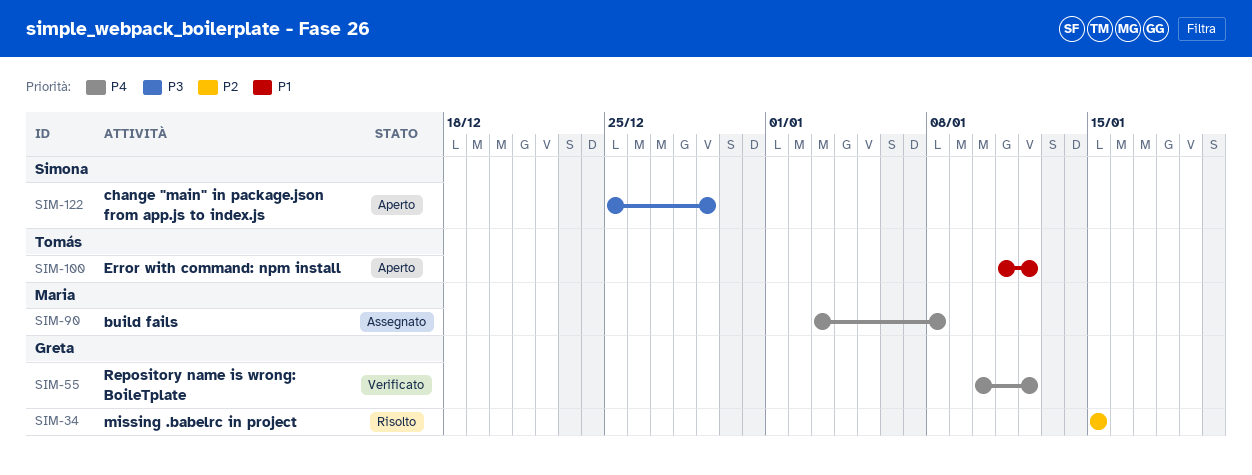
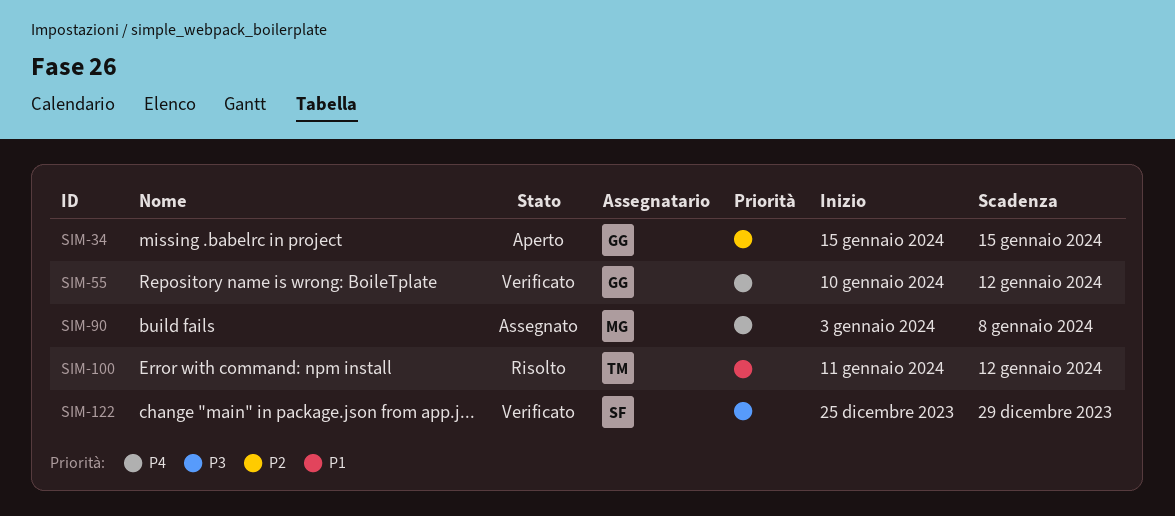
SIM-34, status: Risolto -> Aperto
SIM-100, status: Aperto -> Risolto
SIM-122, status: Aperto -> Verificato

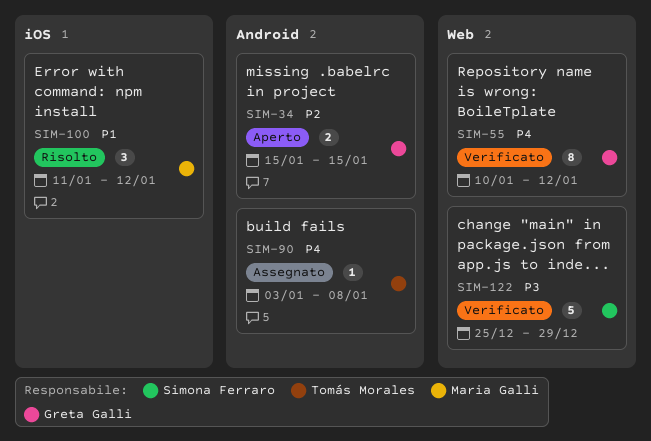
SIM-90, owner: Maria Galli -> Tomás Morales
SIM-100, owner: Tomás Morales -> Maria Galli

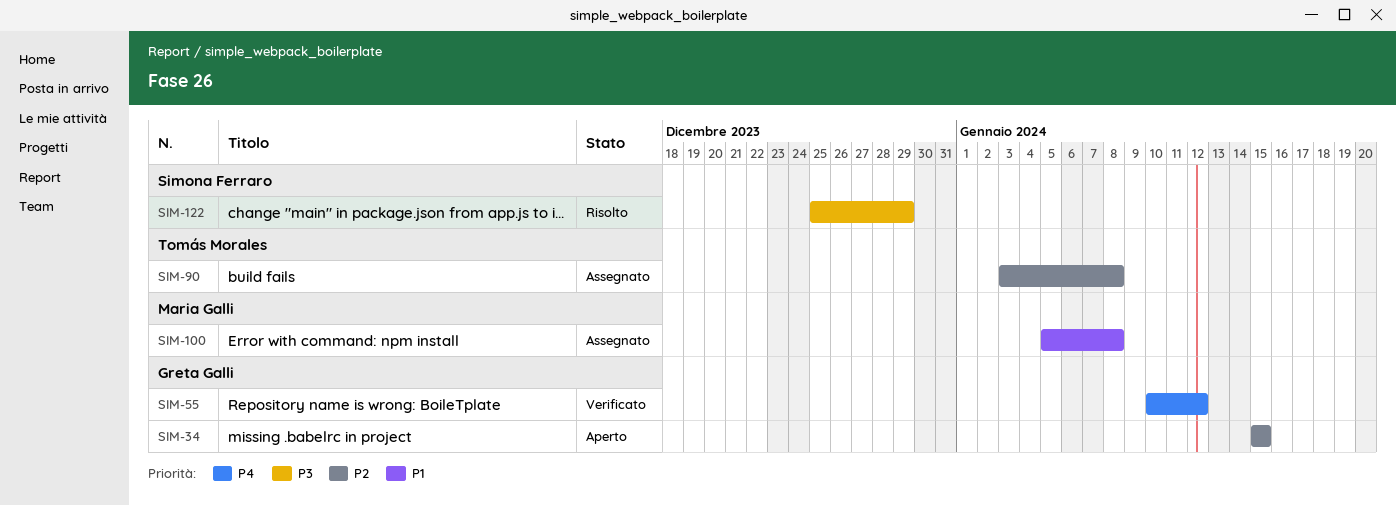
SIM-90, priority: P4 -> P2
SIM-100, status: Risolto -> Assegnato
SIM-100, start: Jan 11 -> Jan 5
SIM-100, due: Jan 12 -> Jan 8
SIM-122, status: Verificato -> Risolto

